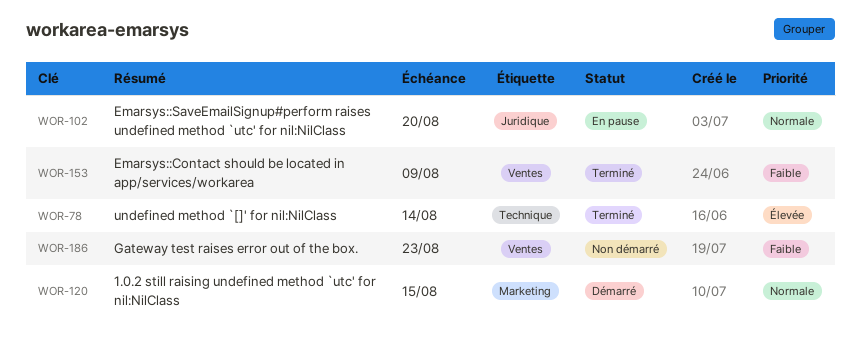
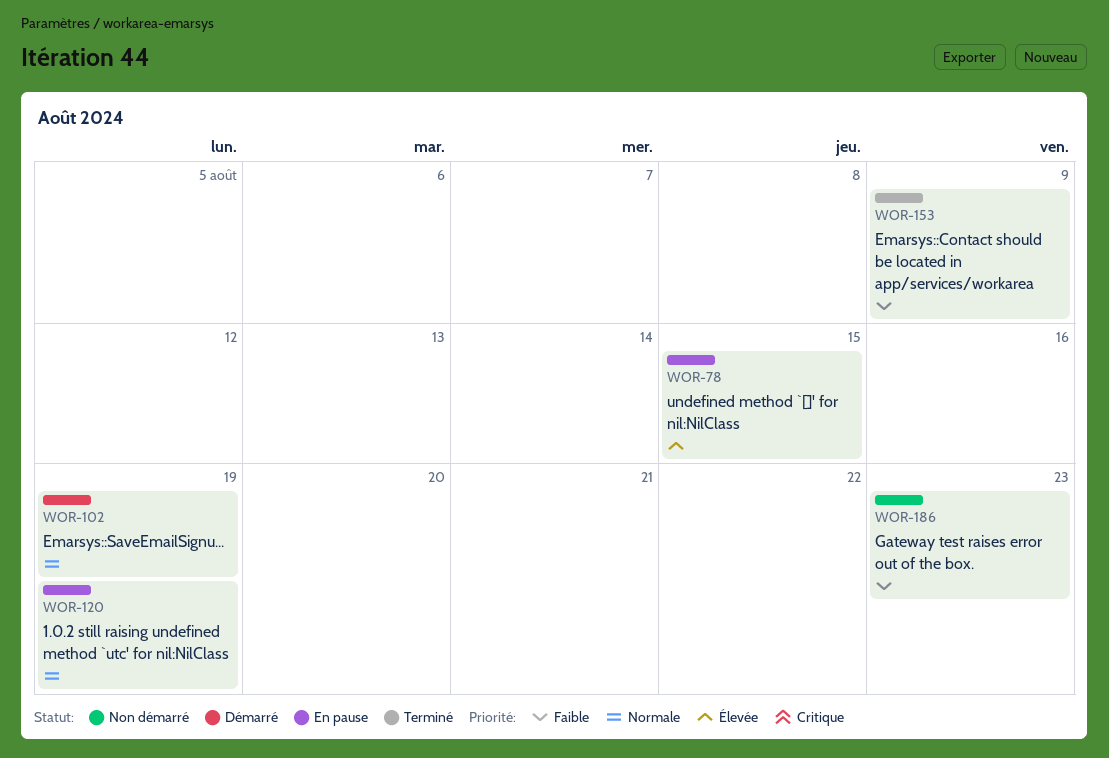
WOR-78, status: Terminé -> En pause
WOR-78, due: Aug 14 -> Aug 15
WOR-102, status: En pause -> Démarré
WOR-102, due: Aug 20 -> Aug 19
WOR-120, status: Démarré -> En pause
WOR-120, due: Aug 15 -> Aug 19

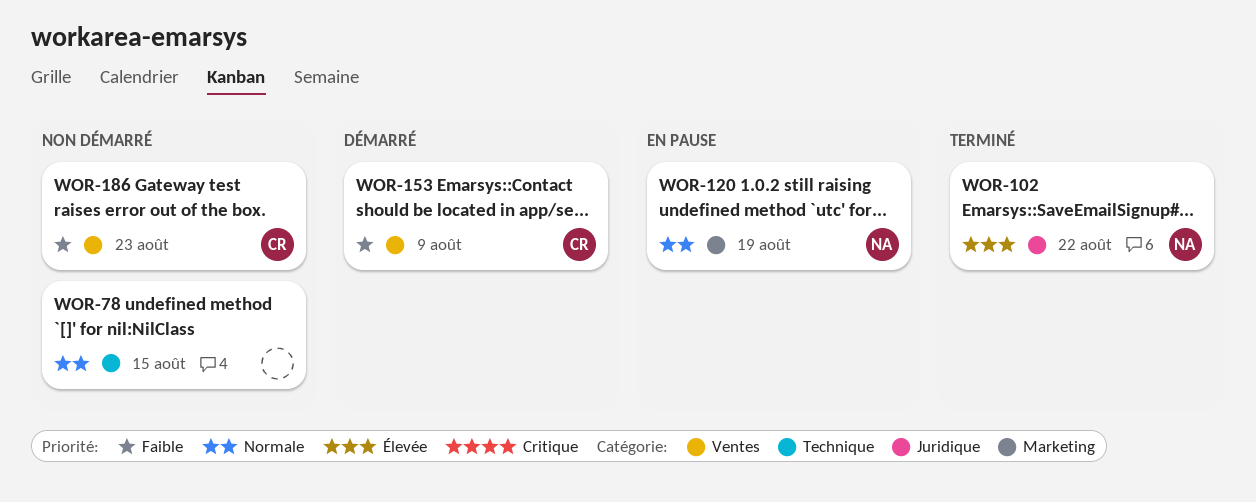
WOR-78, status: En pause -> Non démarré
WOR-78, priority: Élevée -> Normale
WOR-102, status: Démarré -> Terminé
WOR-102, priority: Normale -> Élevée
WOR-102, due: Aug 19 -> Aug 22
WOR-153, status: Terminé -> Démarré

